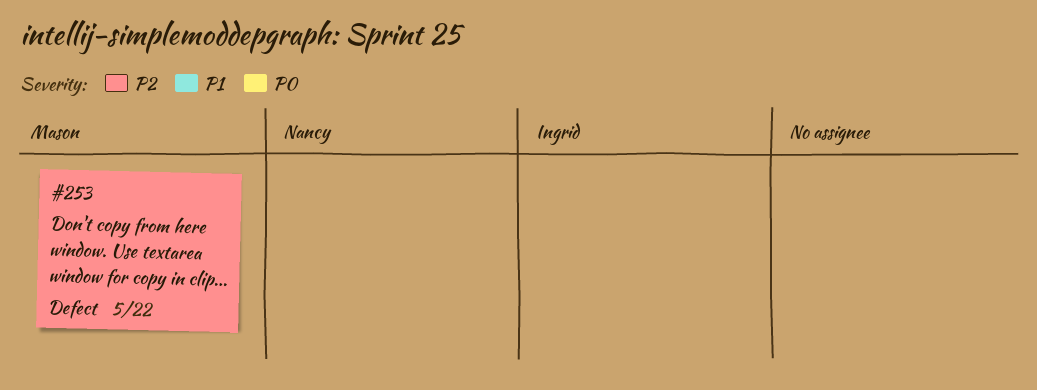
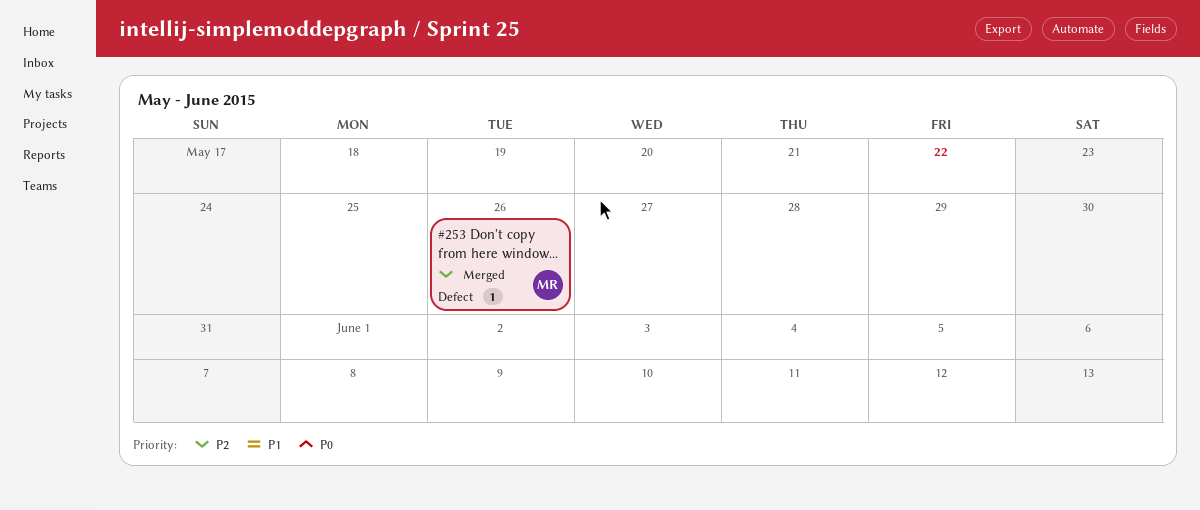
#253, due: May 22 -> May 26

